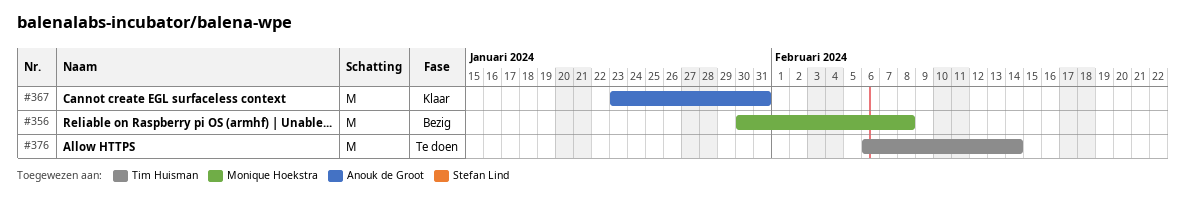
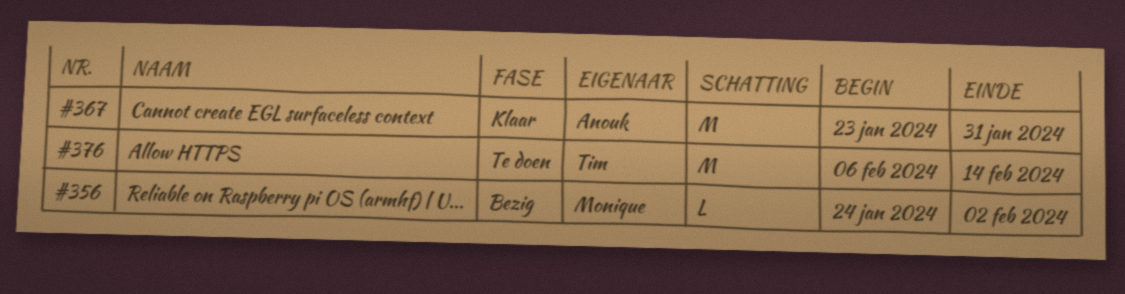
#356, estimate: M -> L
#356, start: Jan 30 -> Jan 24
#356, due: Feb 8 -> Feb 2

